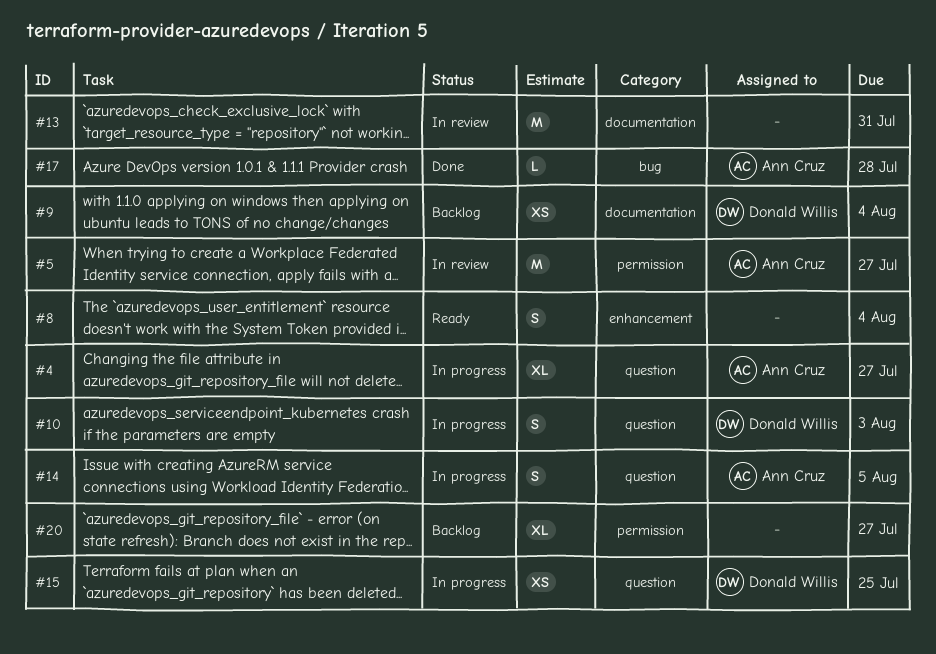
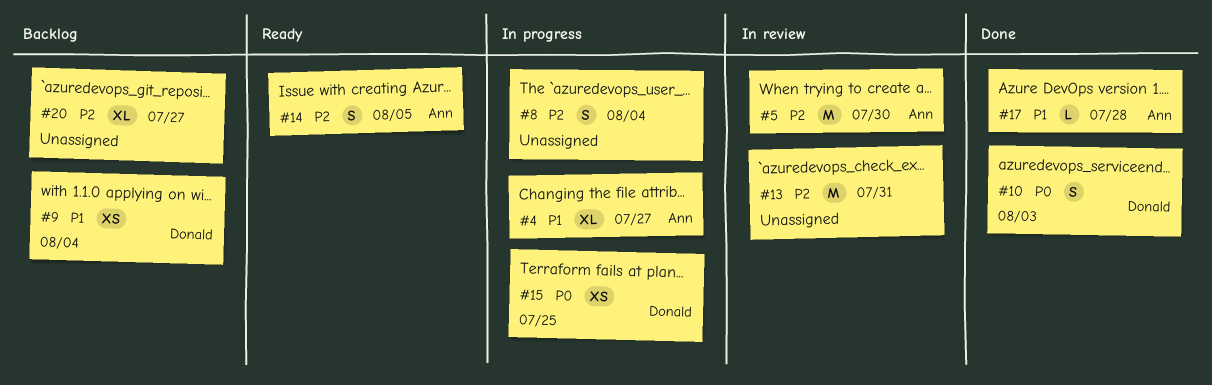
#5, due: Jul 27 -> Jul 30
#8, status: Ready -> In progress
#10, status: In progress -> Done
#14, status: In progress -> Ready

